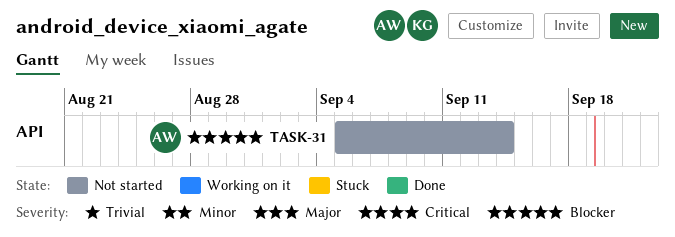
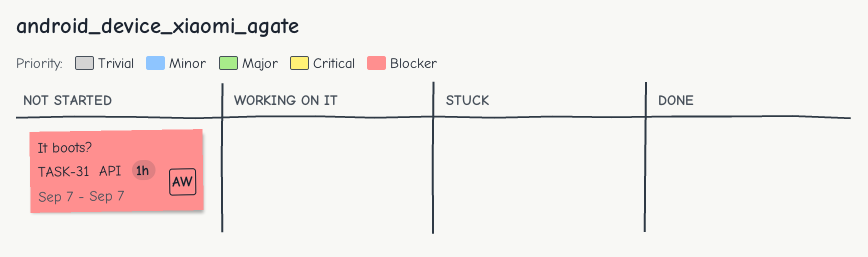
TASK-31, start: Sep 5 -> Sep 7
TASK-31, due: Sep 14 -> Sep 7

